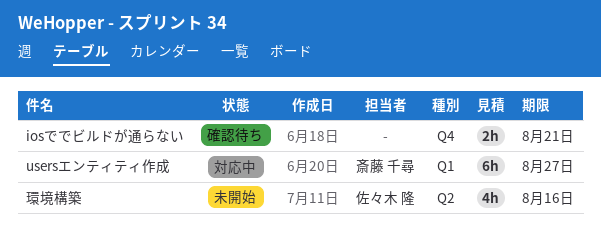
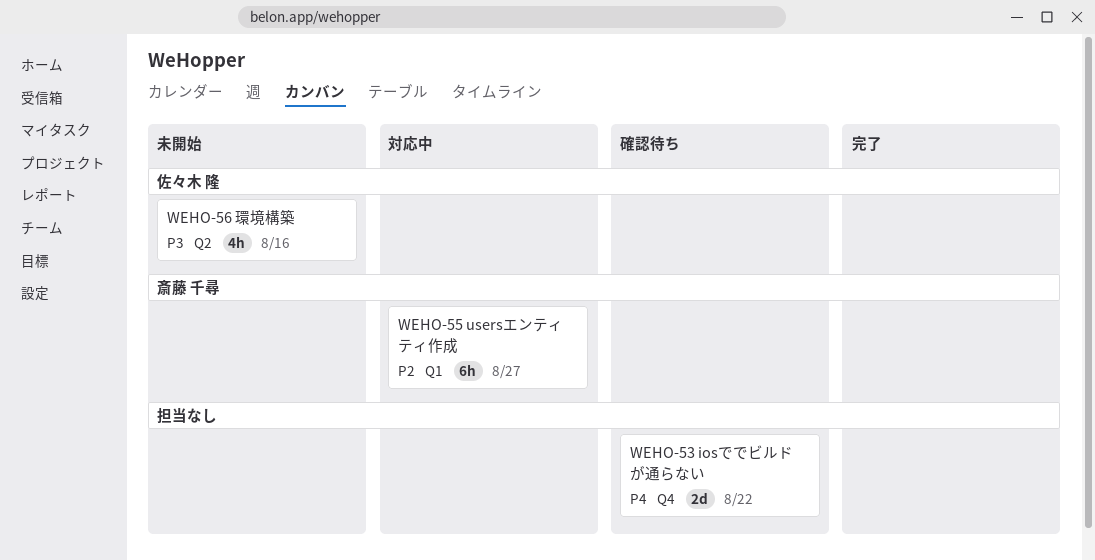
iosででビルドが通らない, estimate: 2h -> 2d
iosででビルドが通らない, due: Aug 21 -> Aug 22

